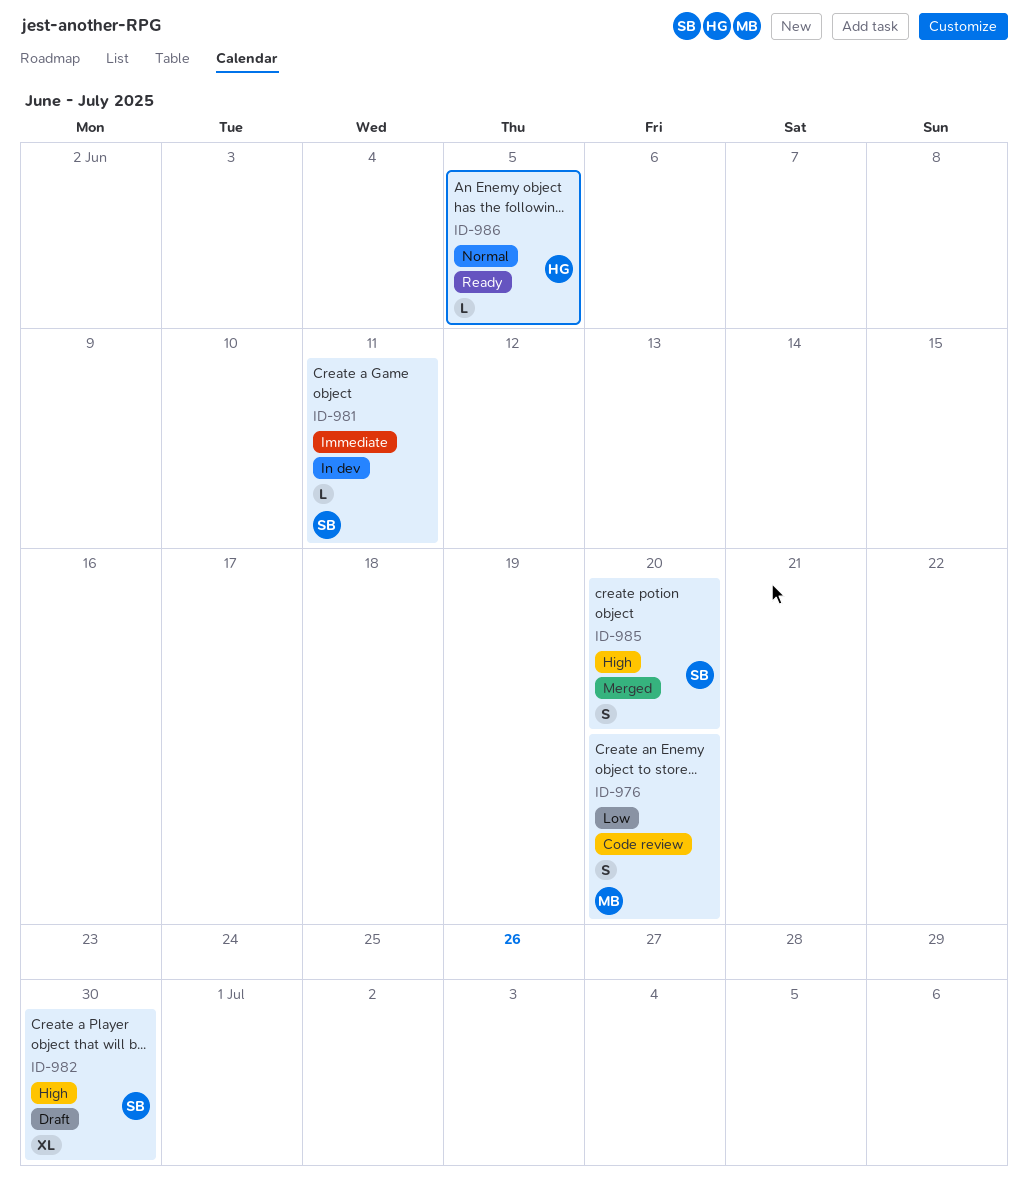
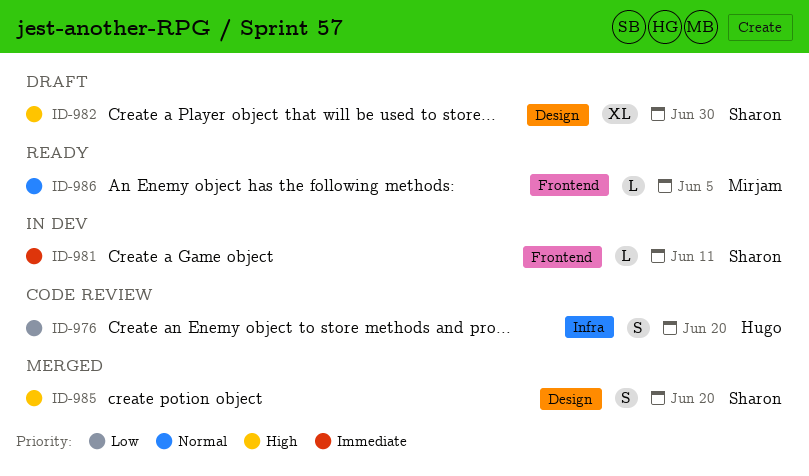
ID-976, owner: Mirjam -> Hugo
ID-986, owner: Hugo -> Mirjam

